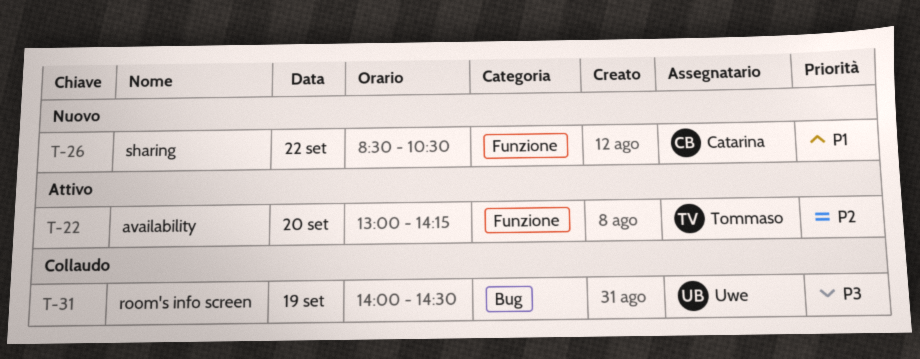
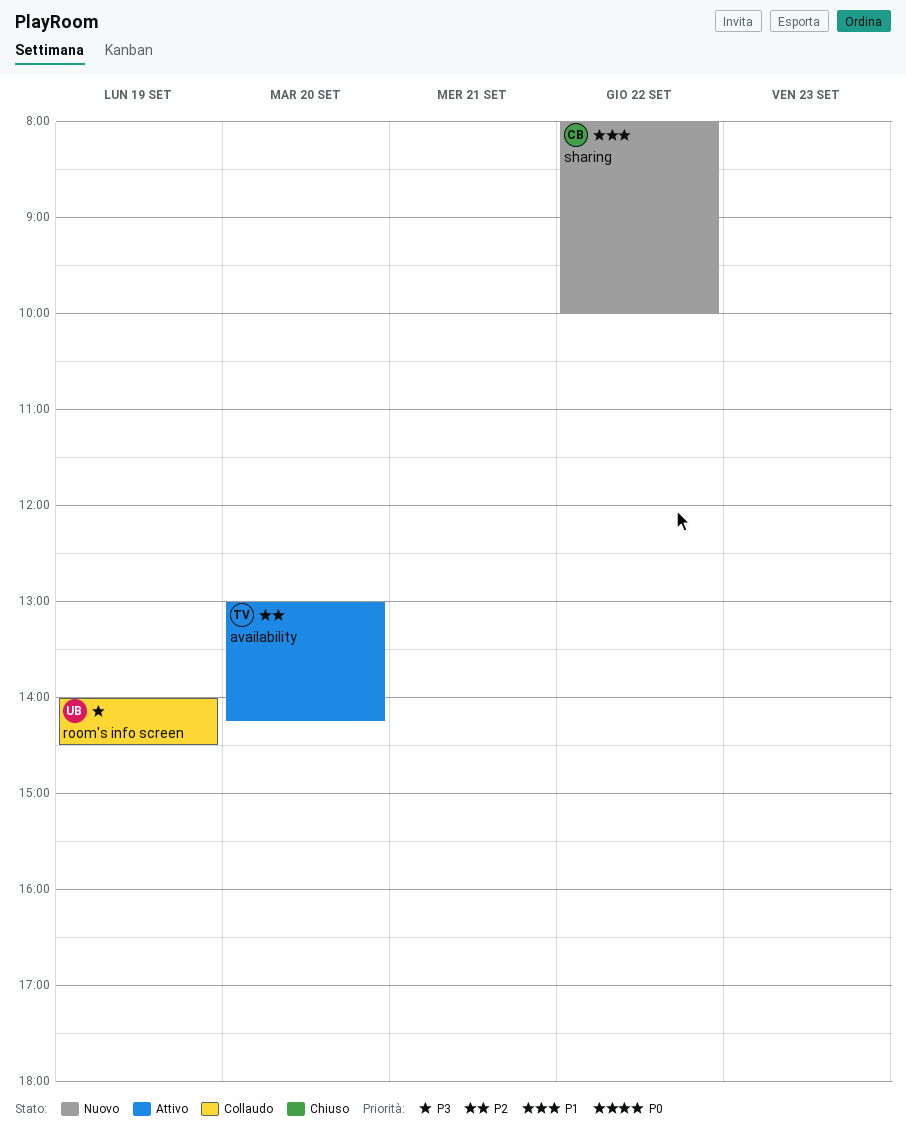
sharing, begins: 08:30 -> 08:00
sharing, ends: 10:30 -> 10:00

